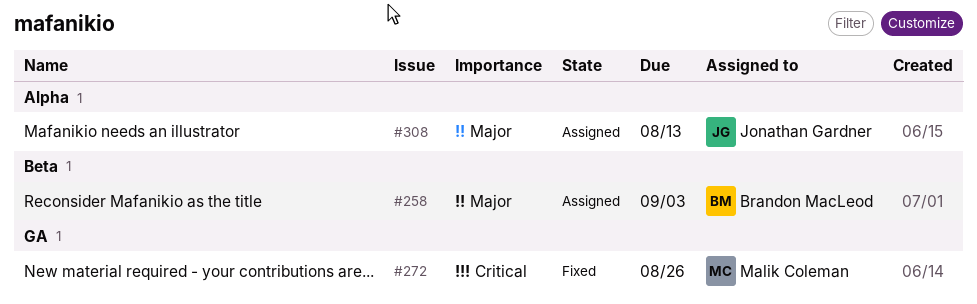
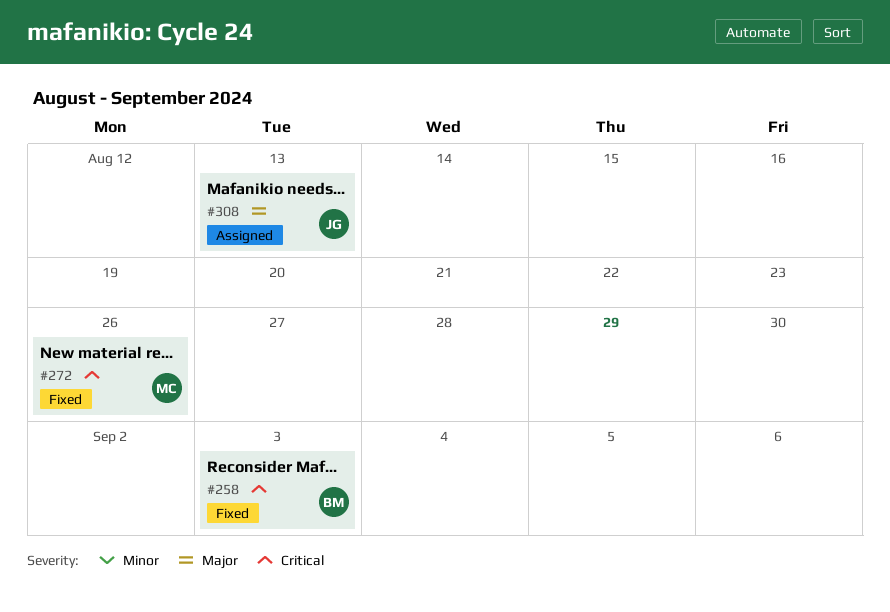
#258, status: Assigned -> Fixed
#258, priority: Major -> Critical

